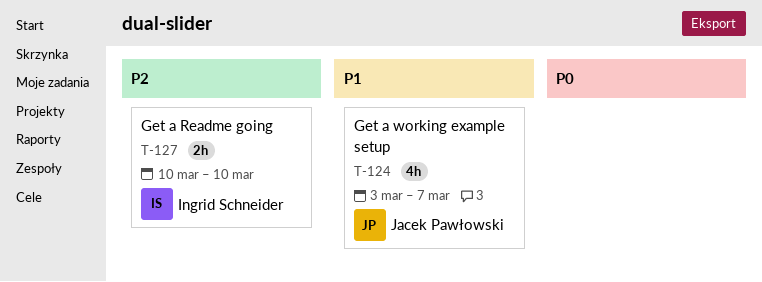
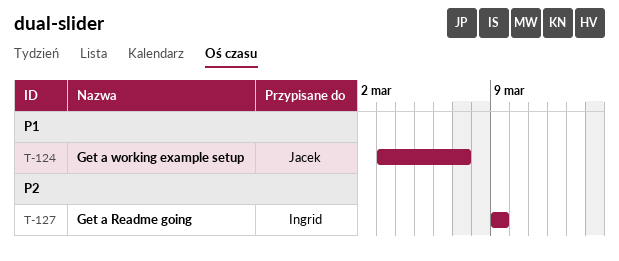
T-127, start: Mar 10 -> Mar 9
T-127, due: Mar 10 -> Mar 9

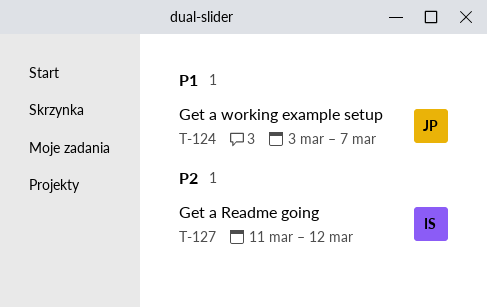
T-127, start: Mar 9 -> Mar 11
T-127, due: Mar 9 -> Mar 12

